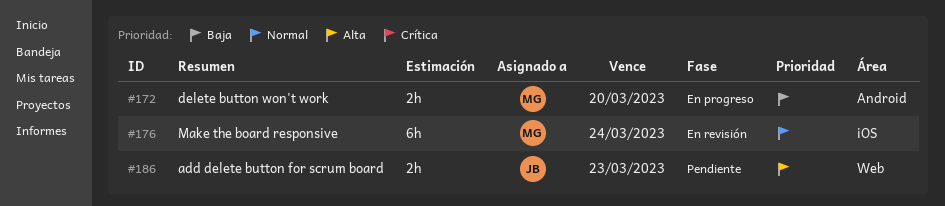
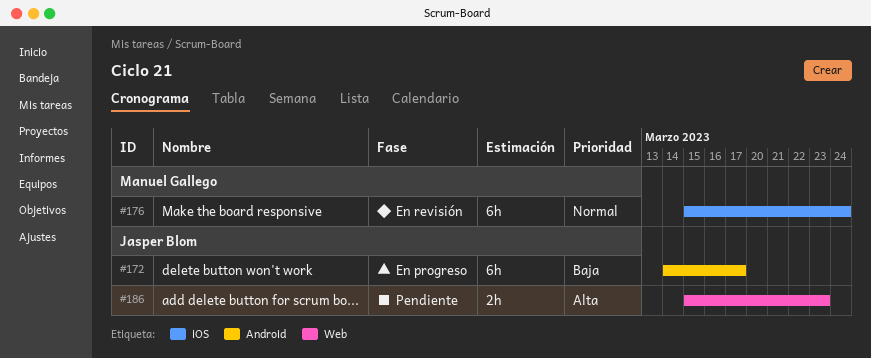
#172, owner: Manuel Gallego -> Jasper Blom
#172, estimate: 2h -> 6h
#172, due: Mar 20 -> Mar 17

